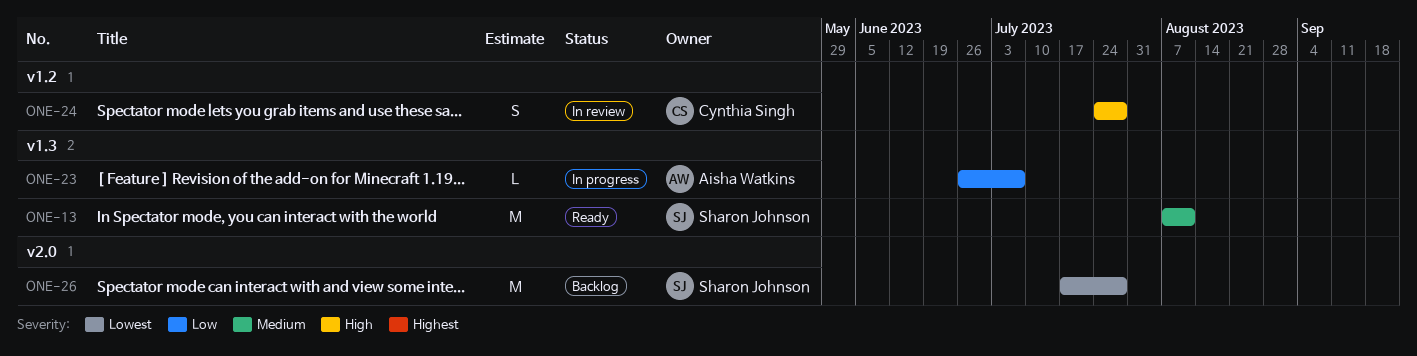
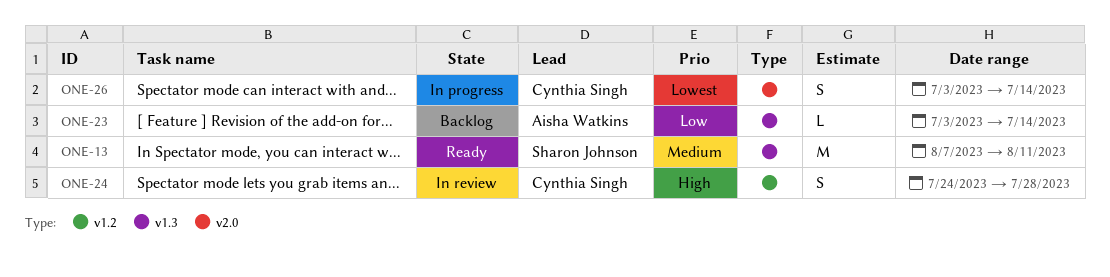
ONE-23, status: In progress -> Backlog
ONE-23, start: Jun 26 -> Jul 3
ONE-23, due: Jul 7 -> Jul 14
ONE-26, status: Backlog -> In progress
ONE-26, owner: Sharon Johnson -> Cynthia Singh
ONE-26, estimate: M -> S
ONE-26, start: Jul 17 -> Jul 3
ONE-26, due: Jul 28 -> Jul 14

